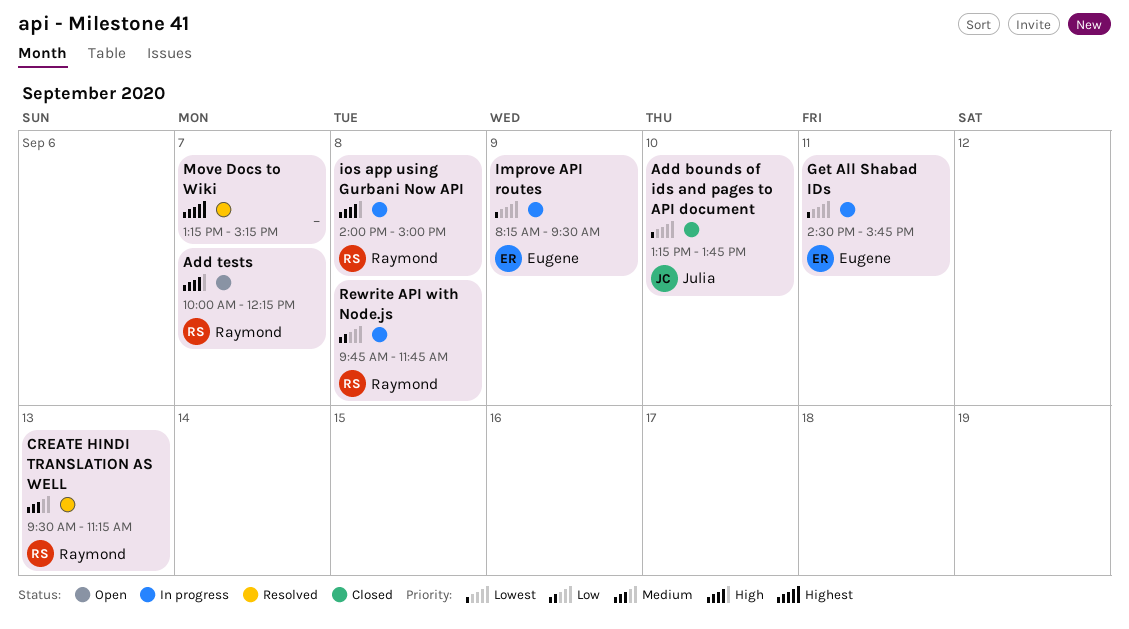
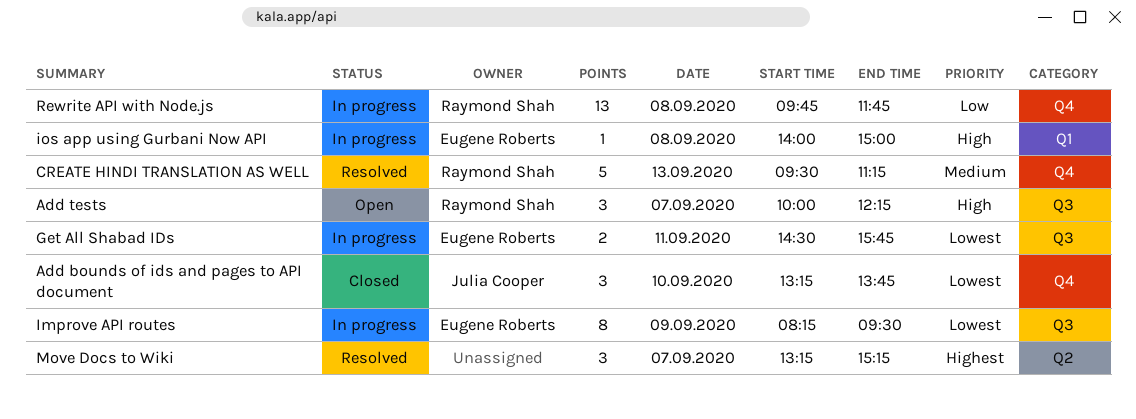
ios app using Gurbani Now API, owner: Raymond Shah -> Eugene Roberts

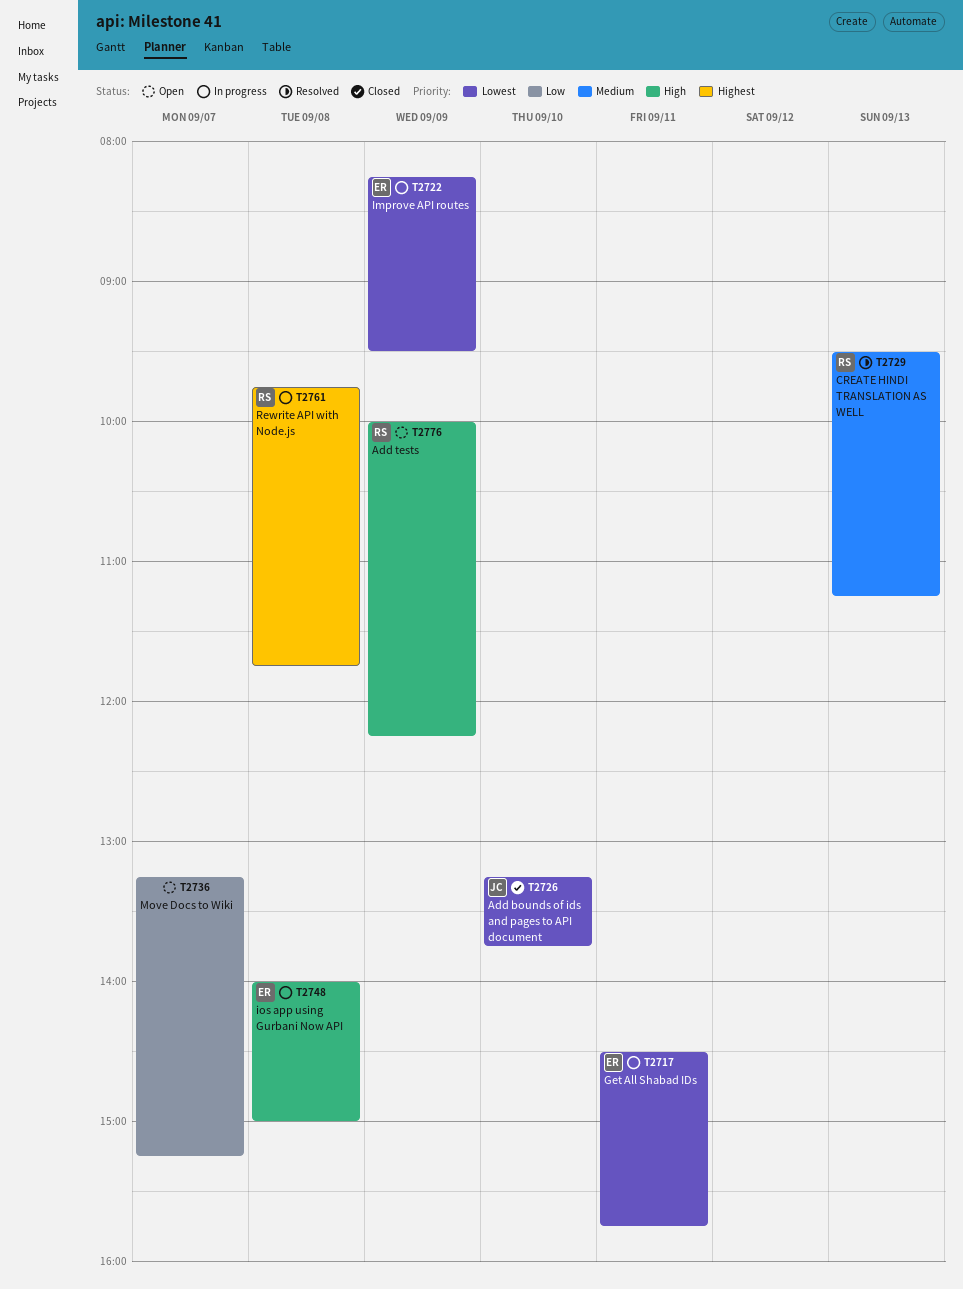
Add tests, day: Sep 7 -> Sep 9
Move Docs to Wiki, status: Resolved -> Open
Move Docs to Wiki, priority: Highest -> Low
Rewrite API with Node.js, priority: Low -> Highest

